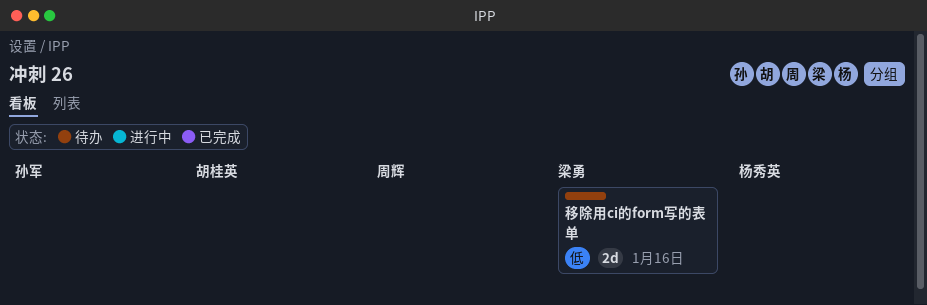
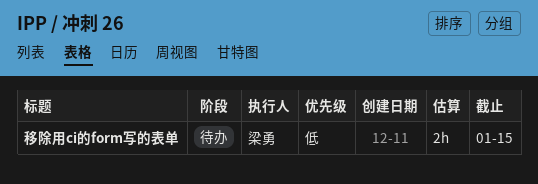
移除用ci的form写的表单, estimate: 2d -> 2h
移除用ci的form写的表单, due: Jan 16 -> Jan 15

